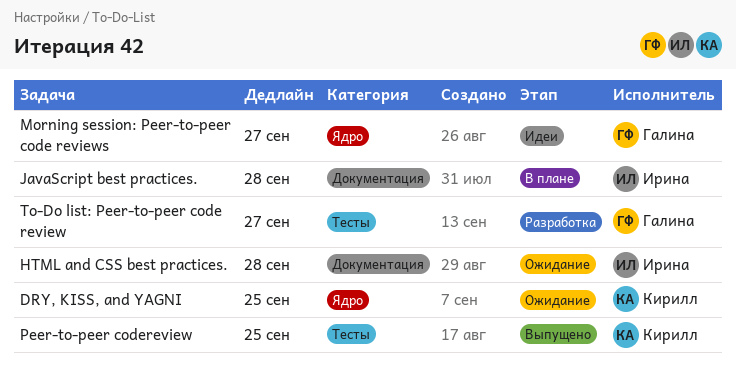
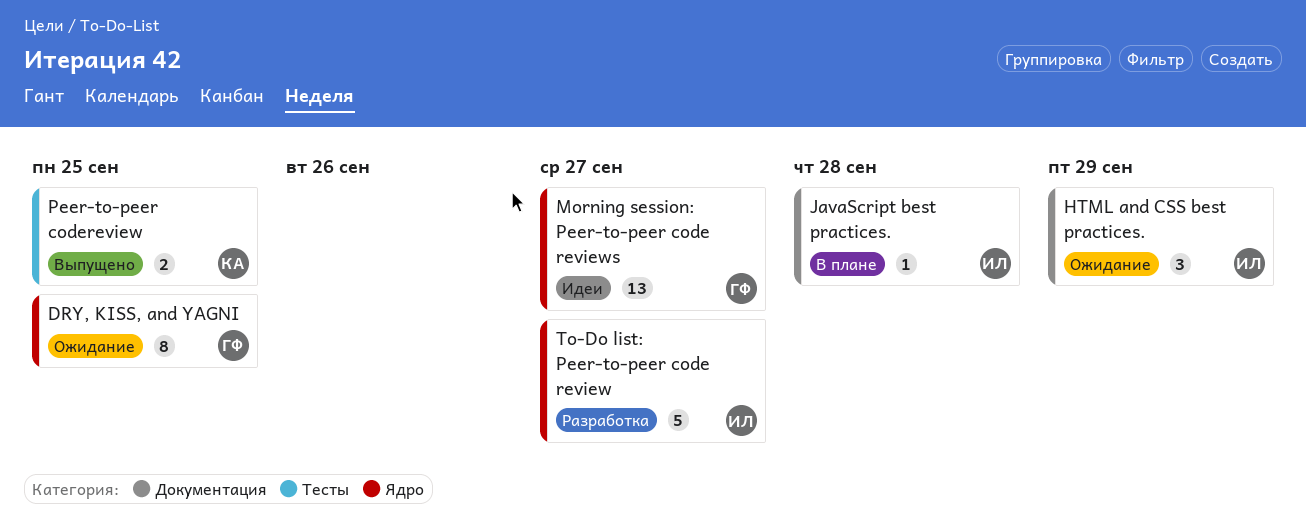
DRY, KISS, and YAGNI, owner: Кирилл -> Галина
HTML and CSS best practices., due: Sep 28 -> Sep 29
To-Do list: Peer-to-peer code review, owner: Галина -> Ирина
To-Do list: Peer-to-peer code review, label: Тесты -> Ядро

